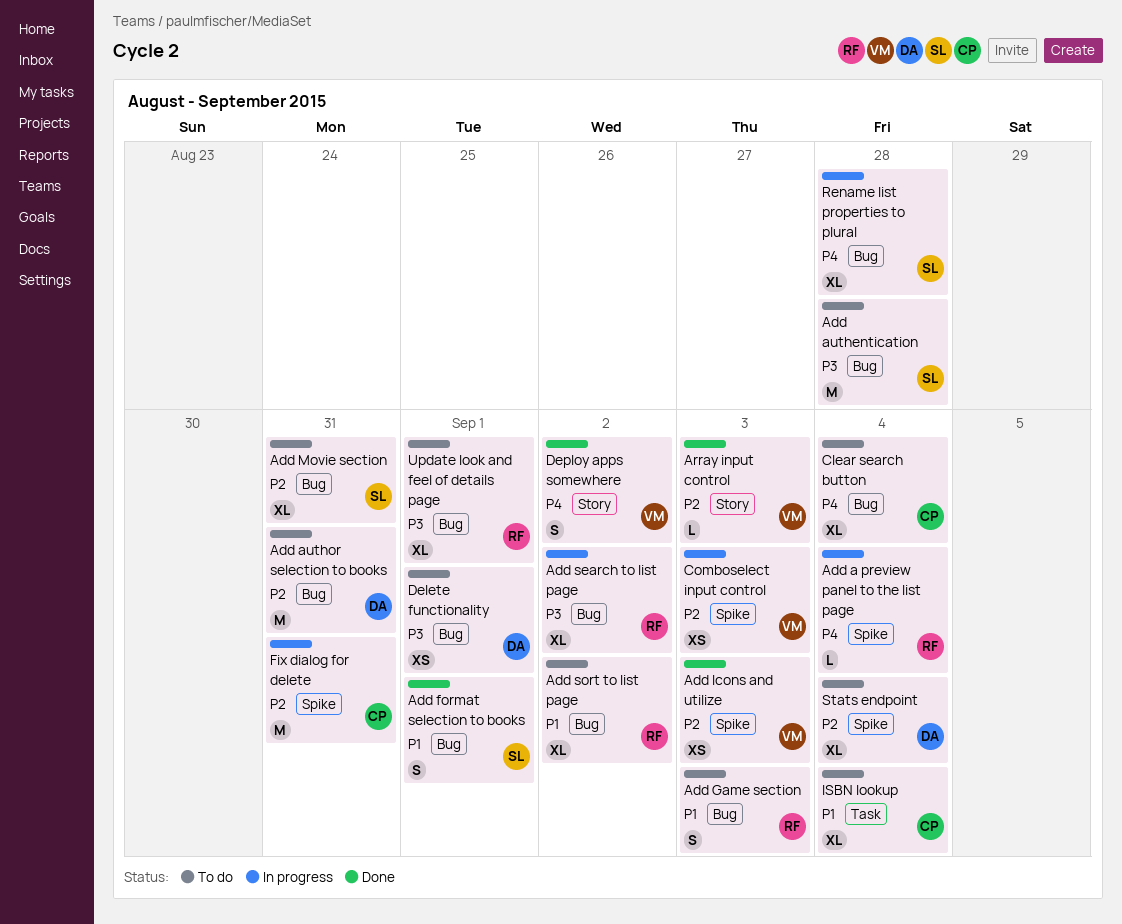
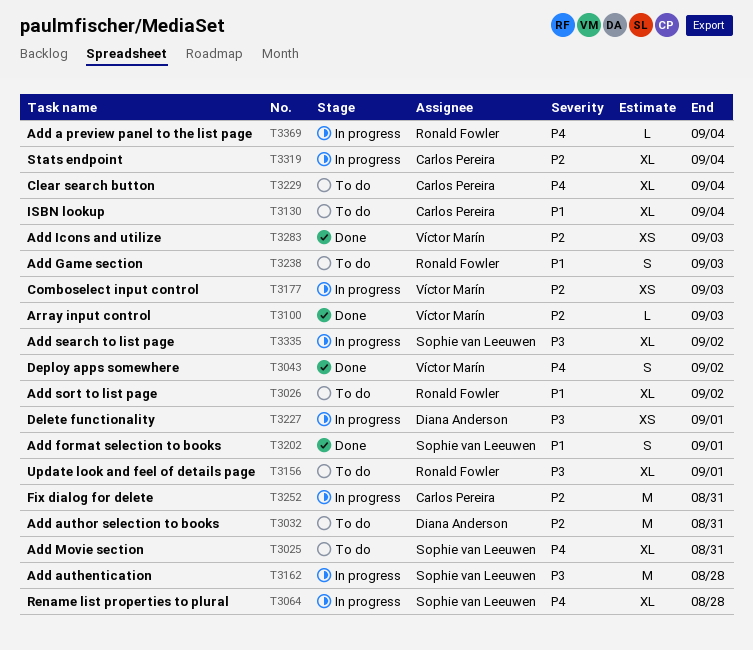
Add authentication, status: To do -> In progress
Add Movie section, priority: P2 -> P4
Add search to list page, owner: Ronald Fowler -> Sophie van Leeuwen
Delete functionality, status: To do -> In progress
Stats endpoint, status: To do -> In progress
Stats endpoint, owner: Diana Anderson -> Carlos Pereira

